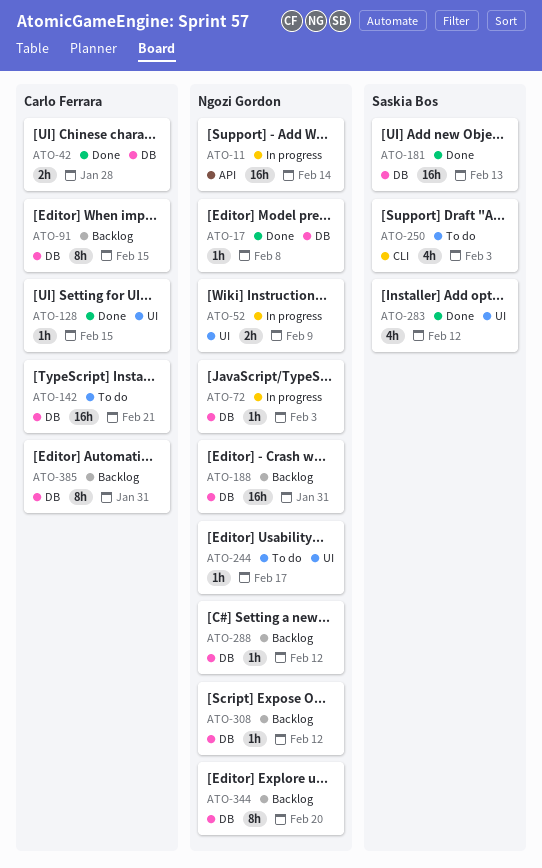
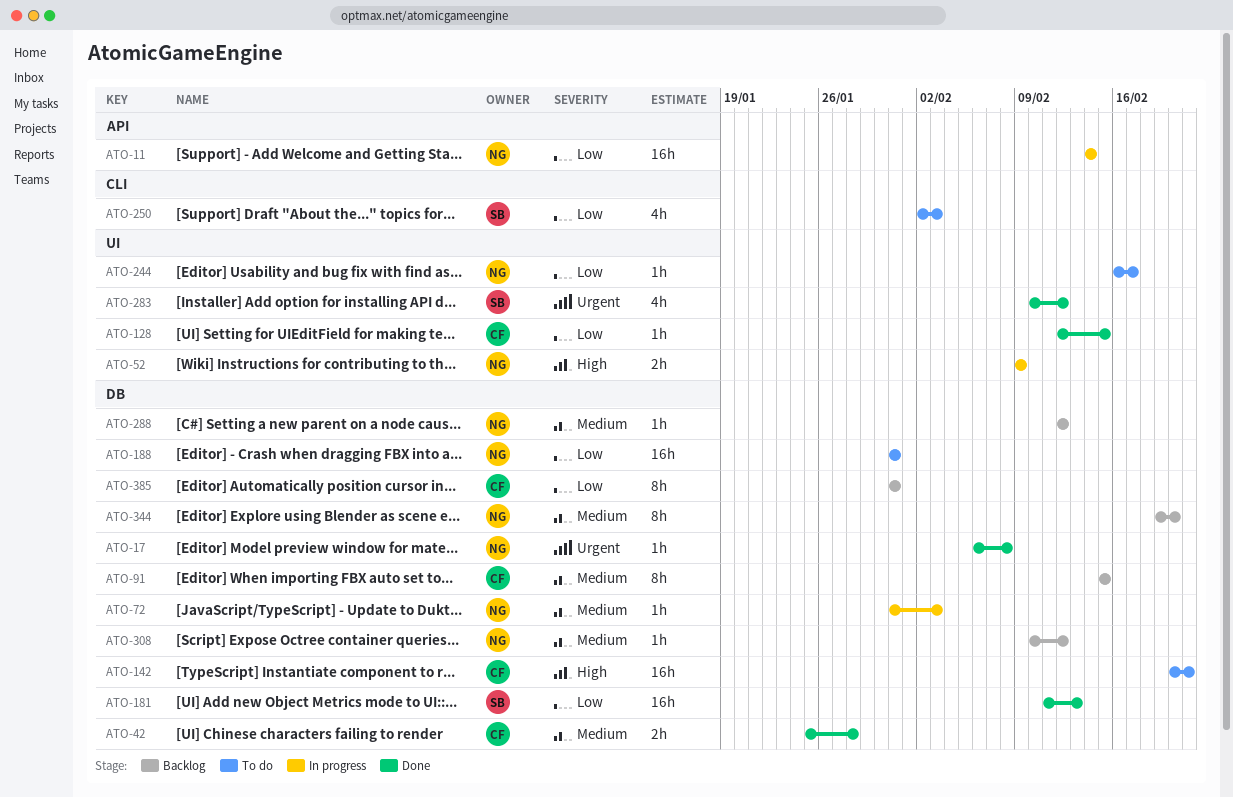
ATO-188, status: Backlog -> To do

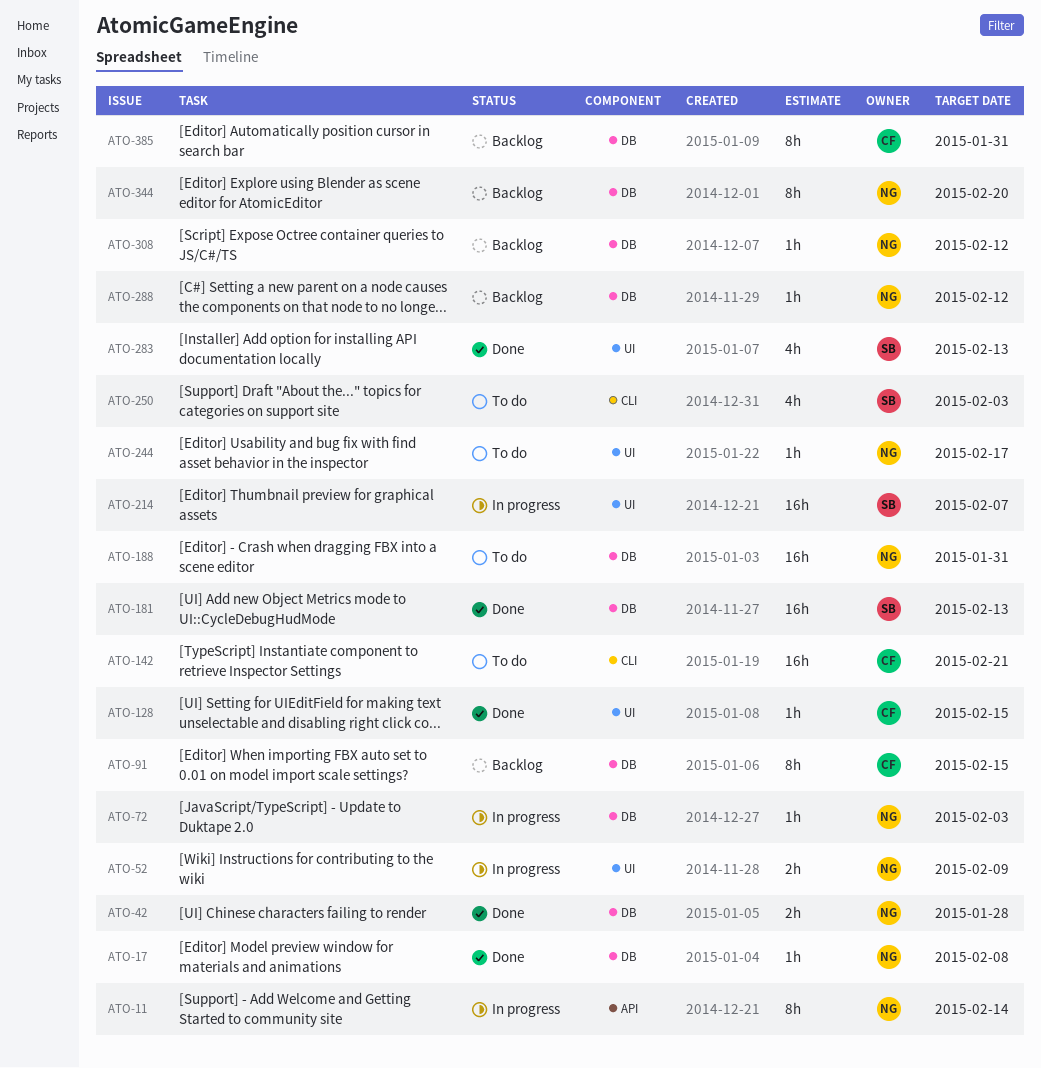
ATO-11, estimate: 16h -> 8h
ATO-42, owner: CF -> NG
ATO-142, label: DB -> CLI
ATO-214: none -> present
ATO-283, due: Feb 12 -> Feb 13

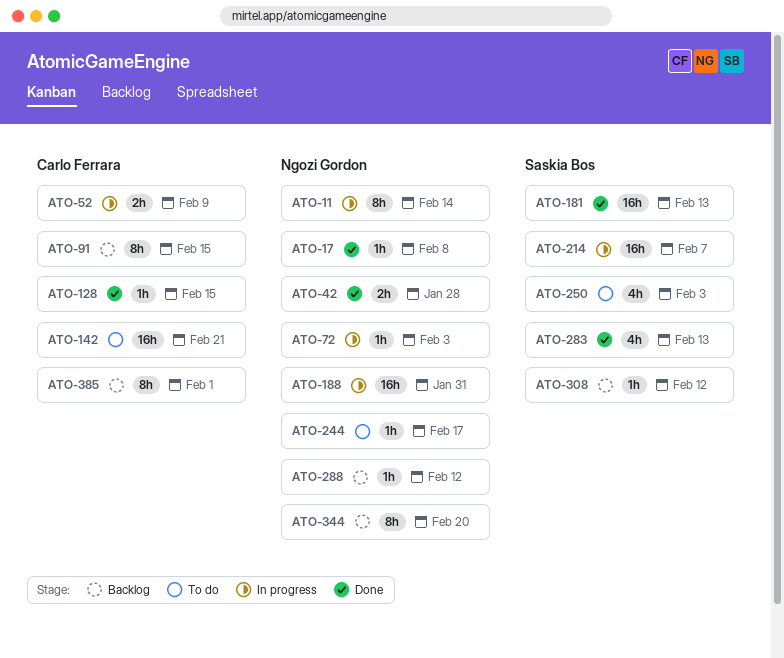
ATO-52, owner: Ngozi Gordon -> Carlo Ferrara
ATO-188, status: To do -> In progress
ATO-308, owner: Ngozi Gordon -> Saskia Bos
ATO-385, due: Jan 31 -> Feb 1

